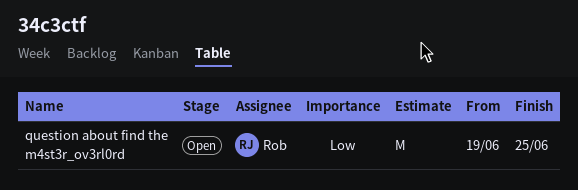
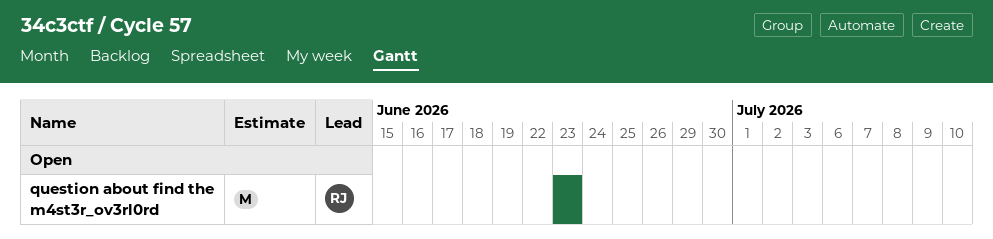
question about find the m4st3r_ov3rl0rd, start: Jun 19 -> Jun 23
question about find the m4st3r_ov3rl0rd, due: Jun 25 -> Jun 23

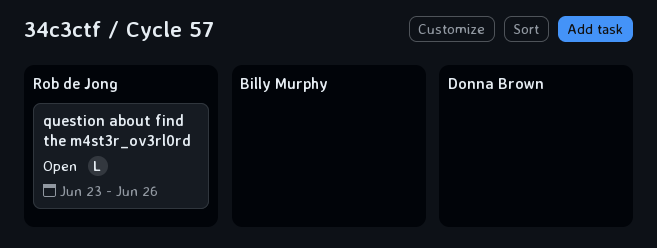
question about find the m4st3r_ov3rl0rd, estimate: M -> L
question about find the m4st3r_ov3rl0rd, due: Jun 23 -> Jun 26

